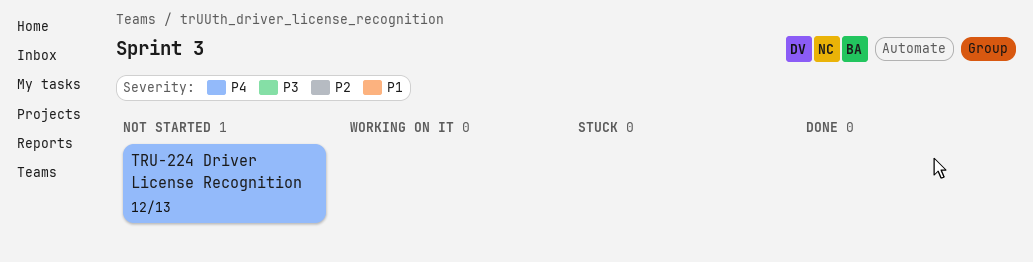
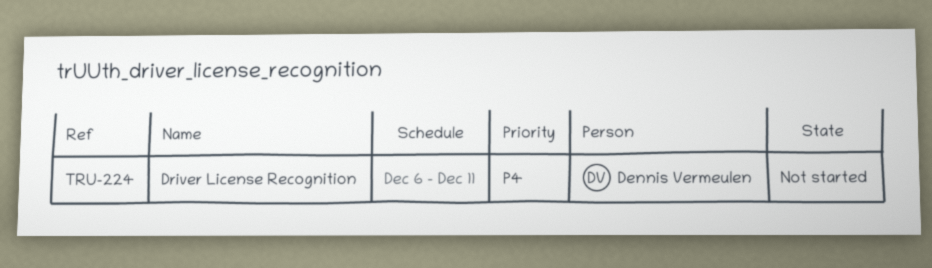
TRU-224, due: Dec 13 -> Dec 11

